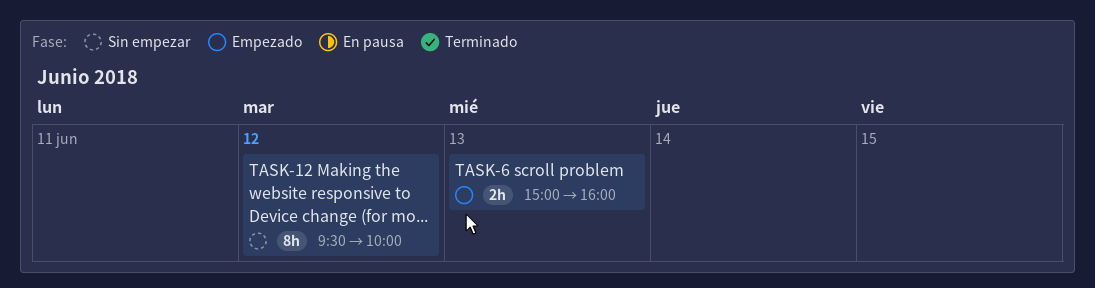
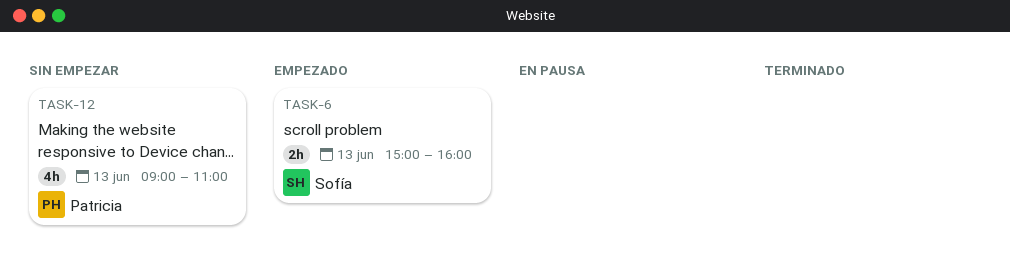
TASK-12, estimate: 8h -> 4h
TASK-12, day: Jun 12 -> Jun 13
TASK-12, begins: 09:30 -> 09:00
TASK-12, ends: 10:00 -> 11:00

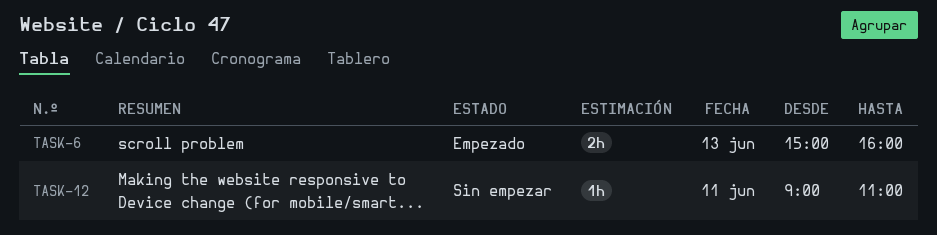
TASK-12, estimate: 4h -> 1h
TASK-12, day: Jun 13 -> Jun 11

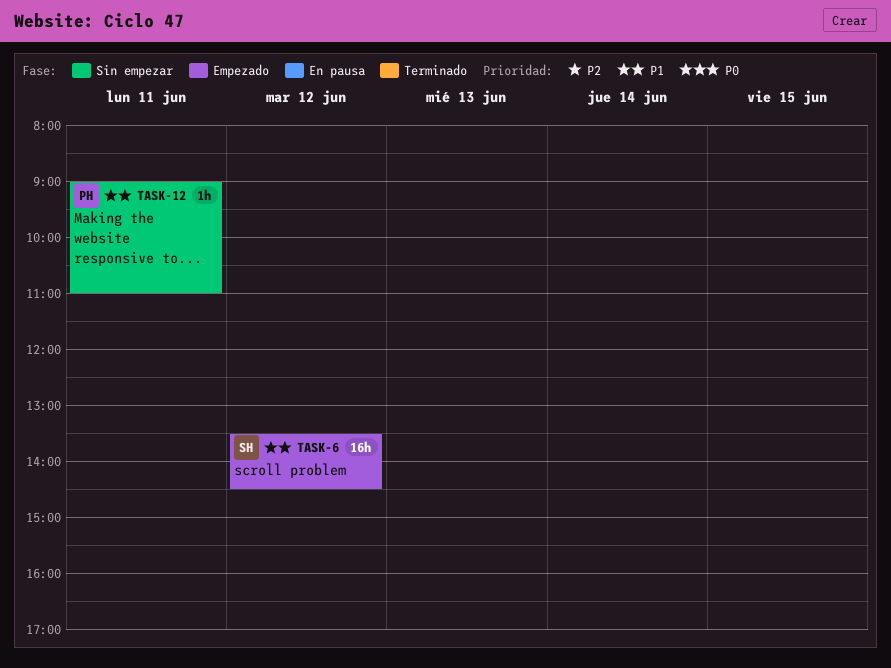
TASK-6, estimate: 2h -> 16h
TASK-6, day: Jun 13 -> Jun 12
TASK-6, begins: 15:00 -> 13:30
TASK-6, ends: 16:00 -> 14:30

